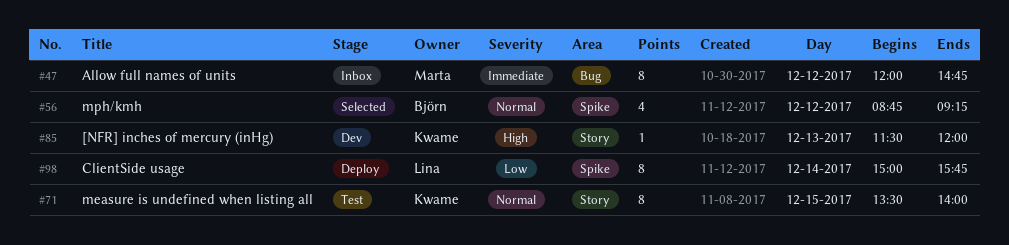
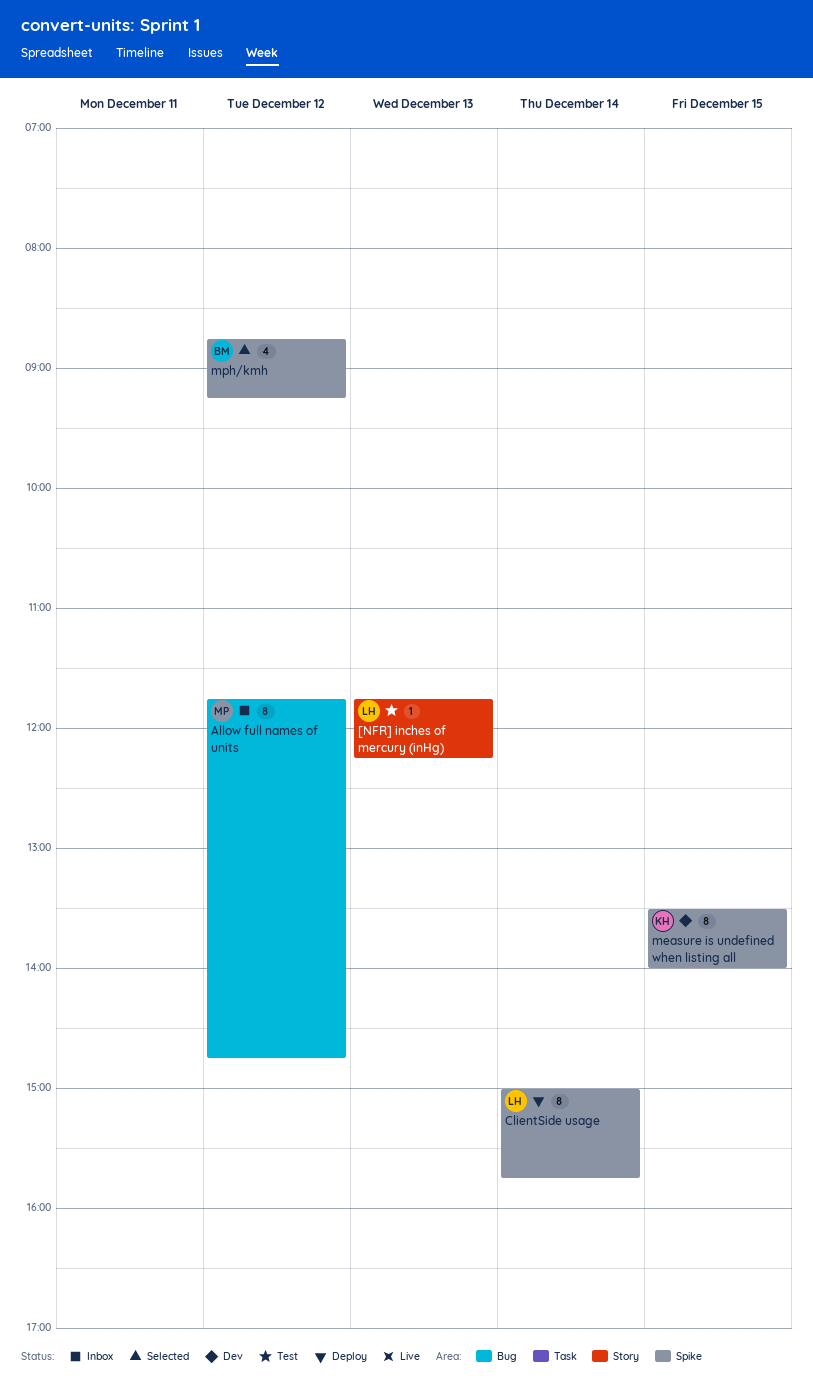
[NFR] inches of mercury (inHg), status: Dev -> Test
[NFR] inches of mercury (inHg), owner: Kwame -> Lina
[NFR] inches of mercury (inHg), begins: 11:30 -> 11:45
[NFR] inches of mercury (inHg), ends: 12:00 -> 12:15
Allow full names of units, begins: 12:00 -> 11:45
measure is undefined when listing all, status: Test -> Dev
measure is undefined when listing all, label: Story -> Spike

